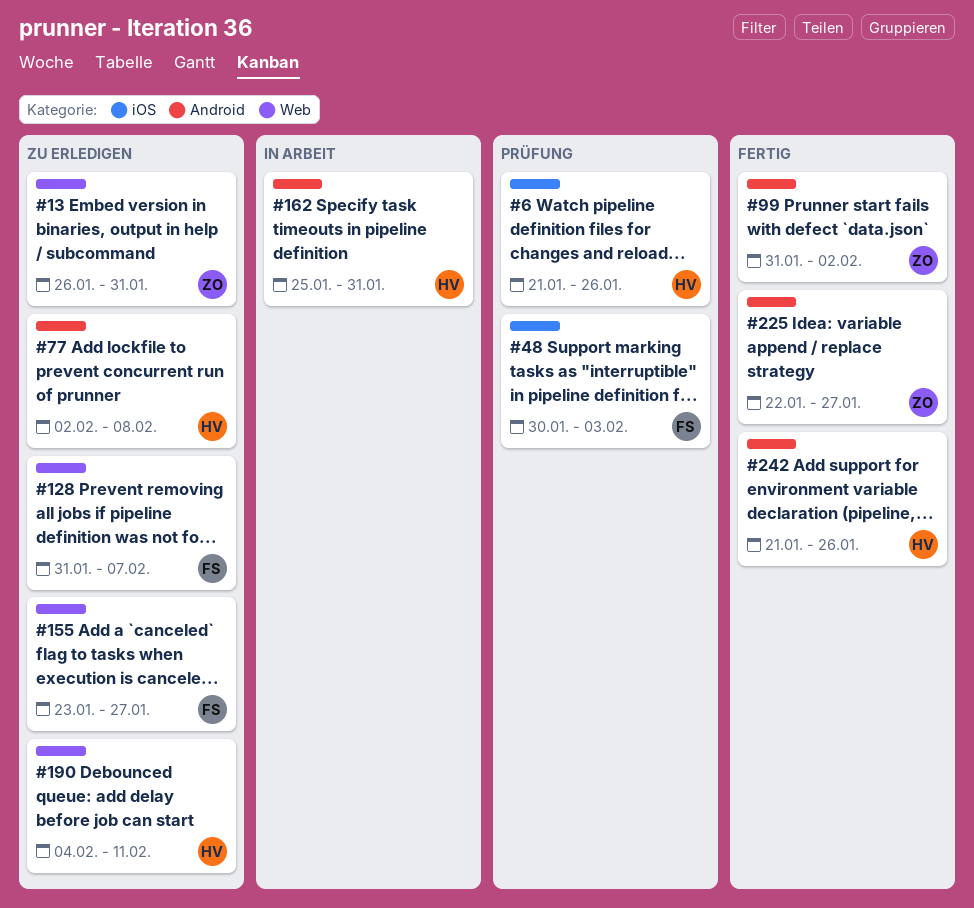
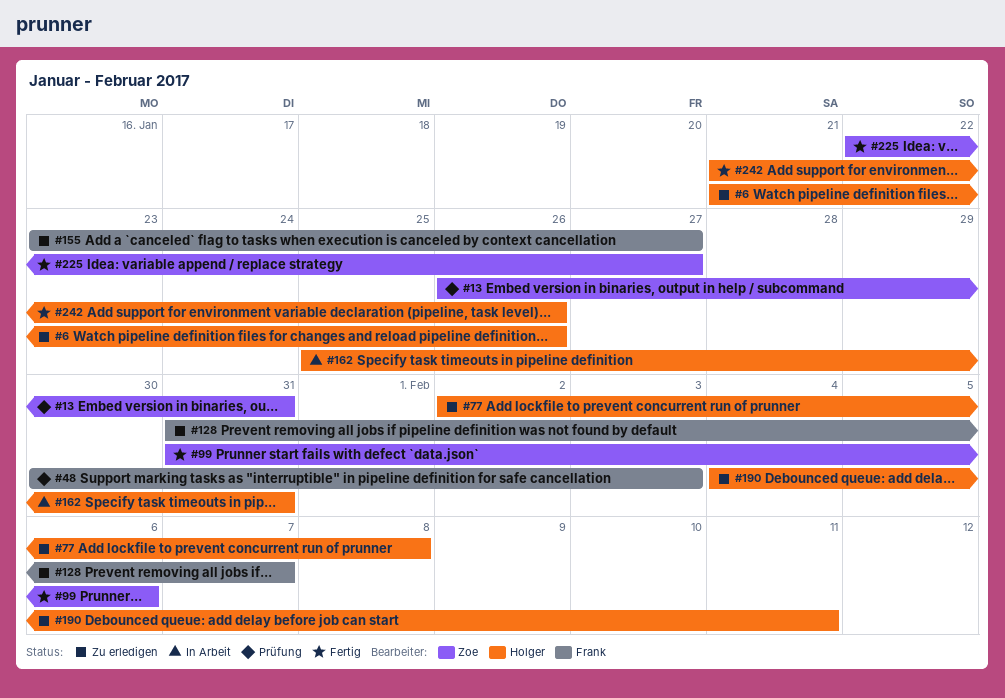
#6, status: Prüfung -> Zu erledigen
#13, status: Zu erledigen -> Prüfung
#99, due: Feb 2 -> Feb 6

